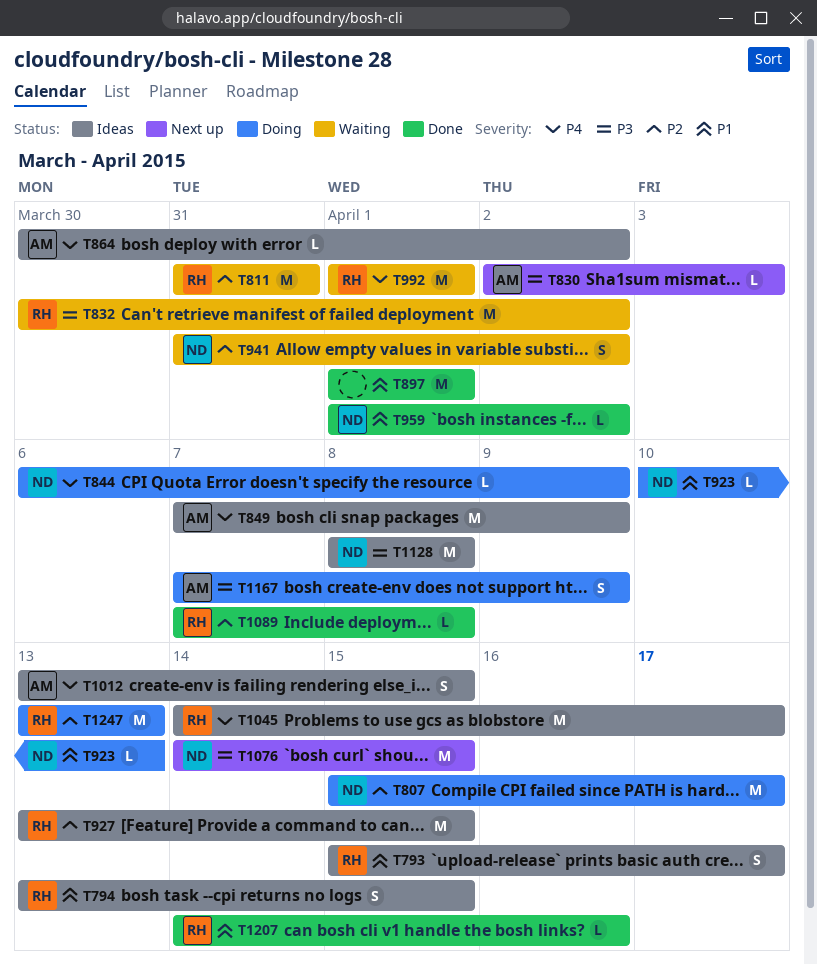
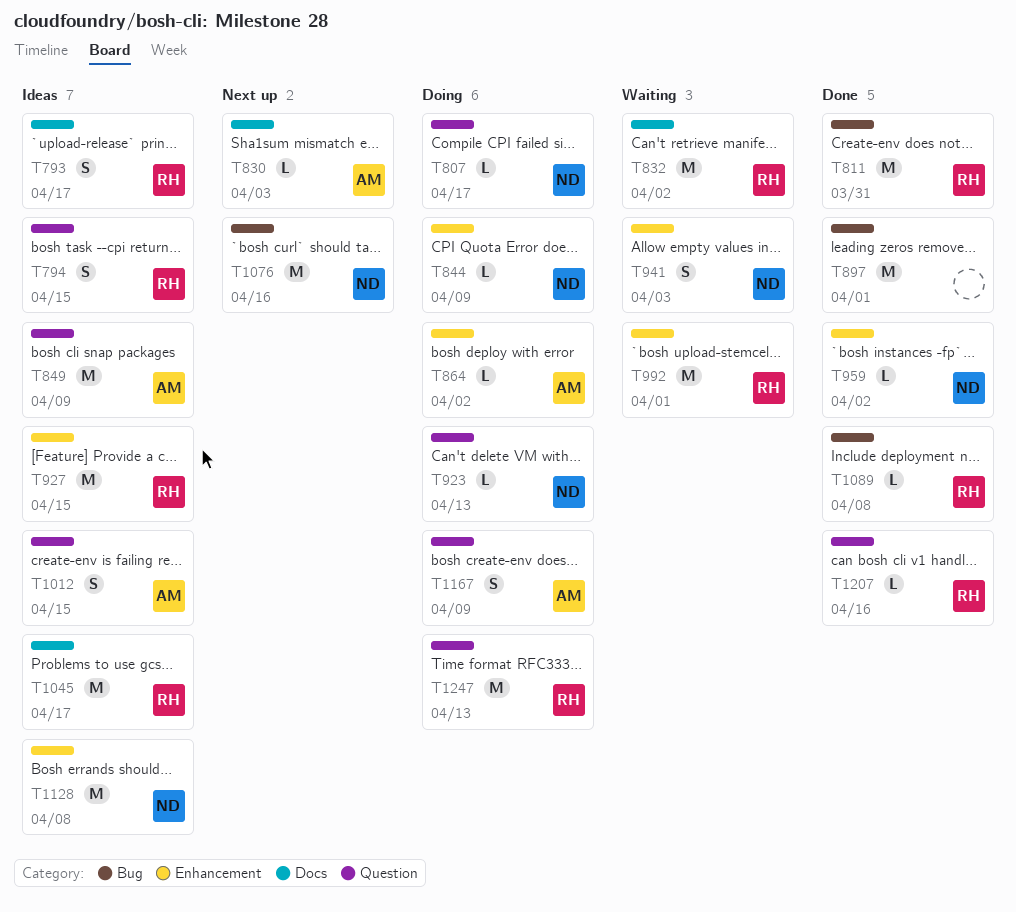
T807, estimate: M -> L
T811, status: Waiting -> Done
T864, status: Ideas -> Doing
T941, due: Apr 2 -> Apr 3
T1076, due: Apr 15 -> Apr 16

